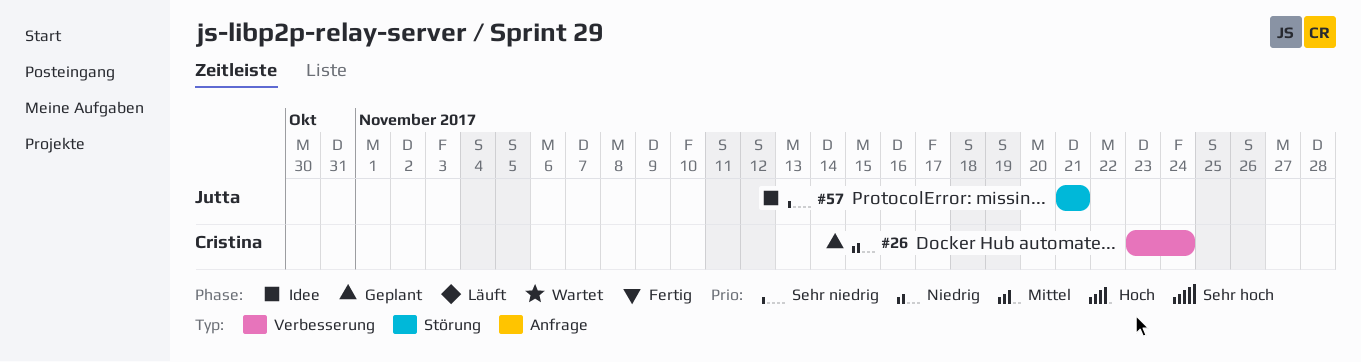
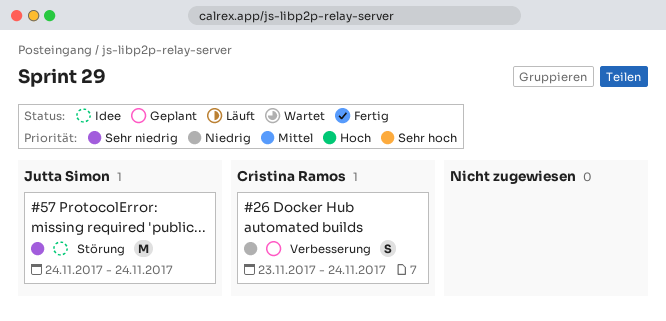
#57, start: Nov 21 -> Nov 24
#57, due: Nov 21 -> Nov 24

